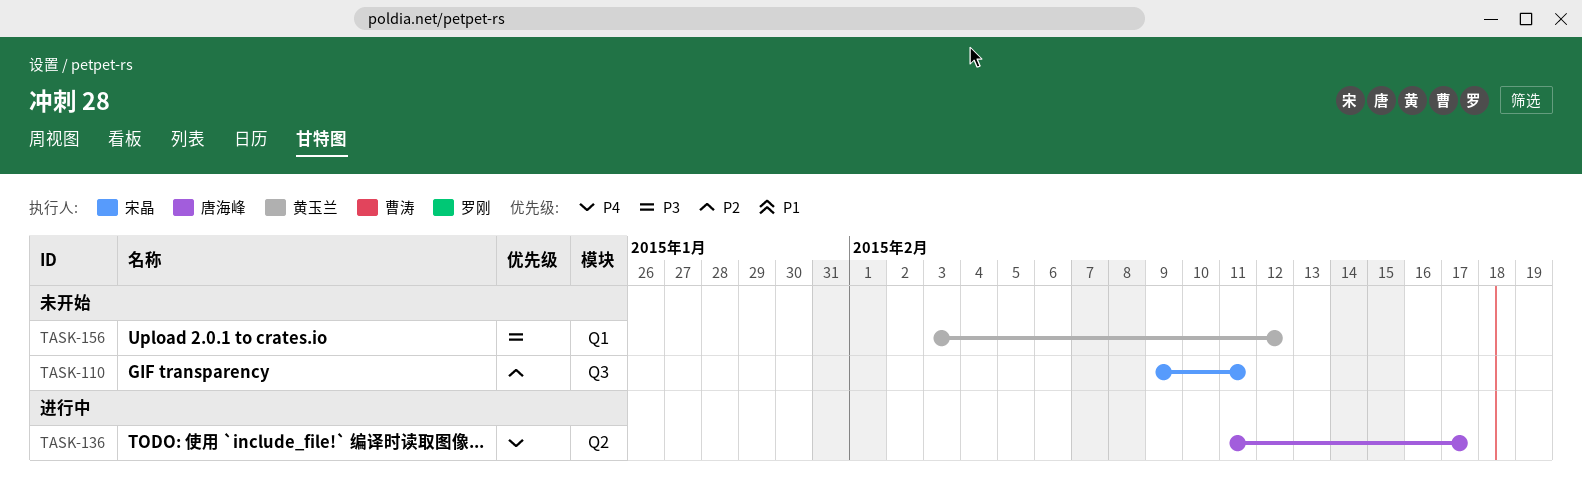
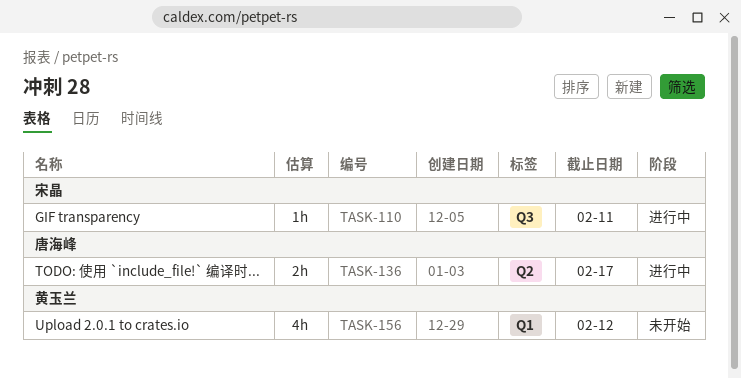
TASK-110, status: 未开始 -> 进行中

